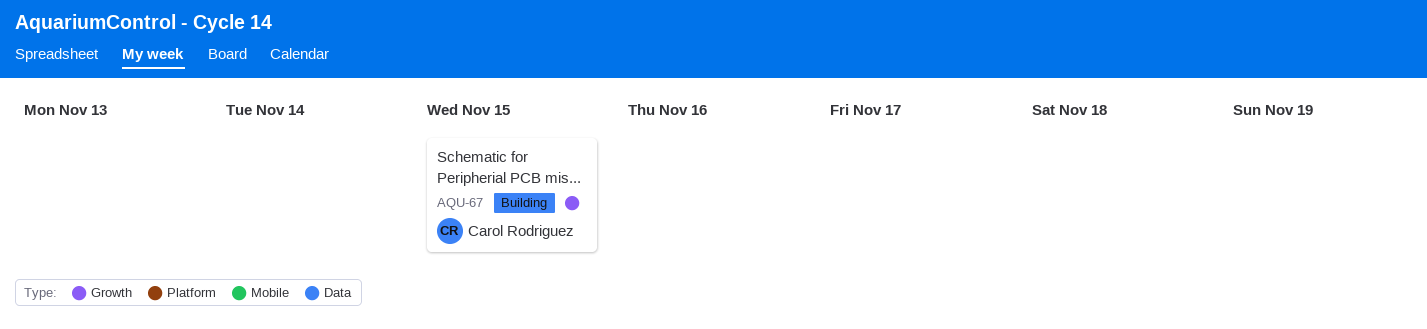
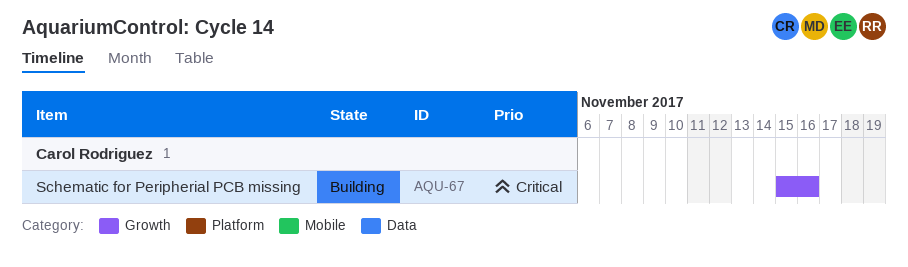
AQU-67, due: Nov 15 -> Nov 16

